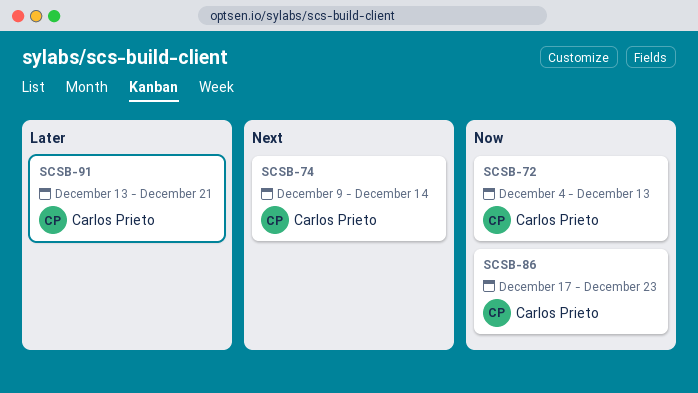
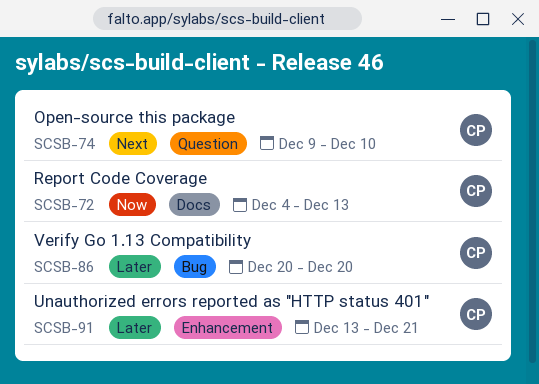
SCSB-74, due: Dec 14 -> Dec 10
SCSB-86, priority: Now -> Later
SCSB-86, start: Dec 17 -> Dec 20
SCSB-86, due: Dec 23 -> Dec 20

